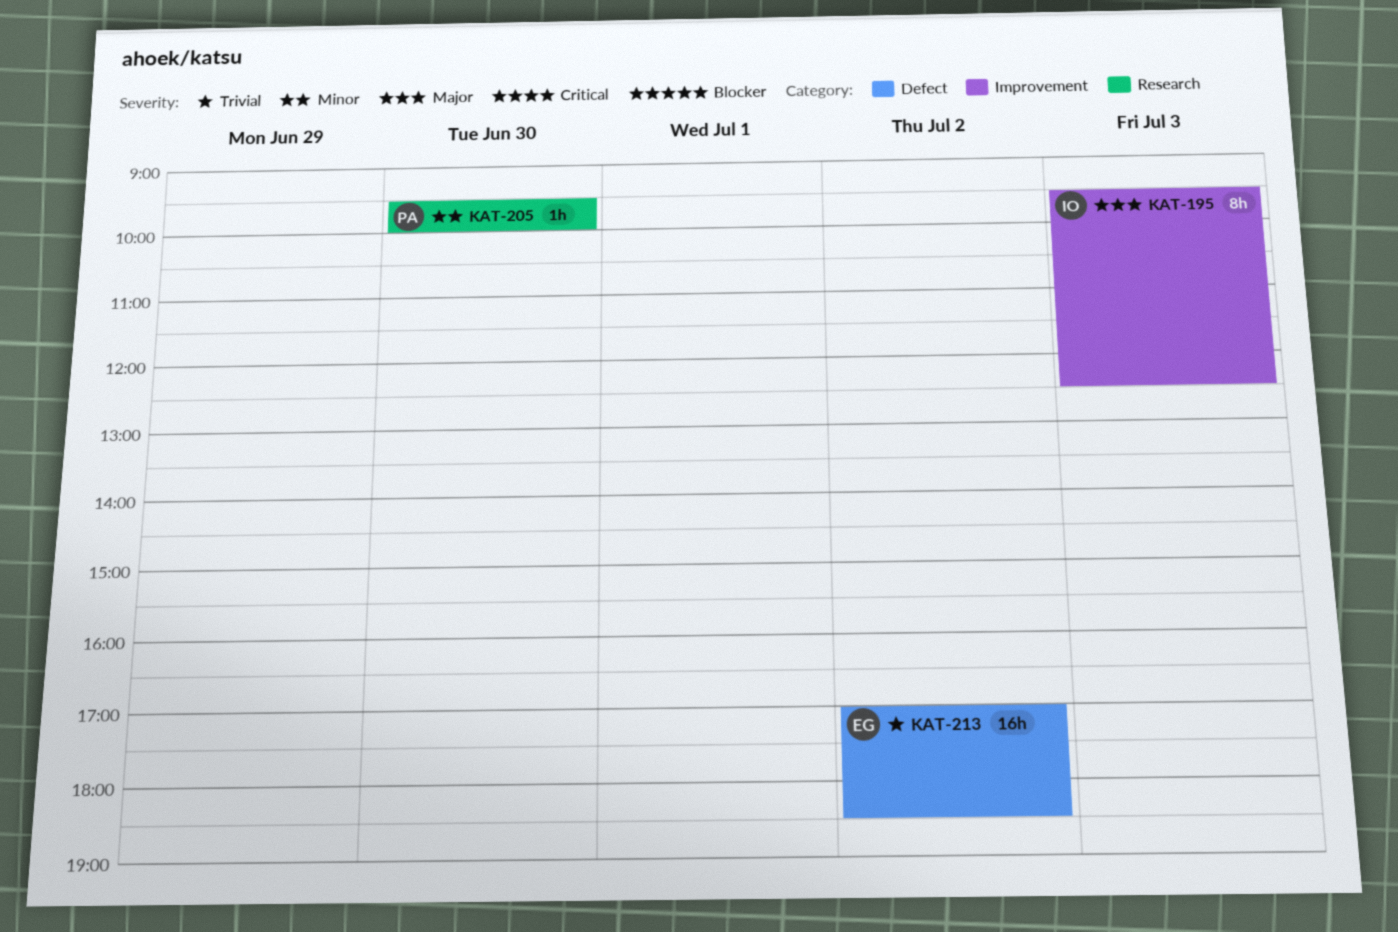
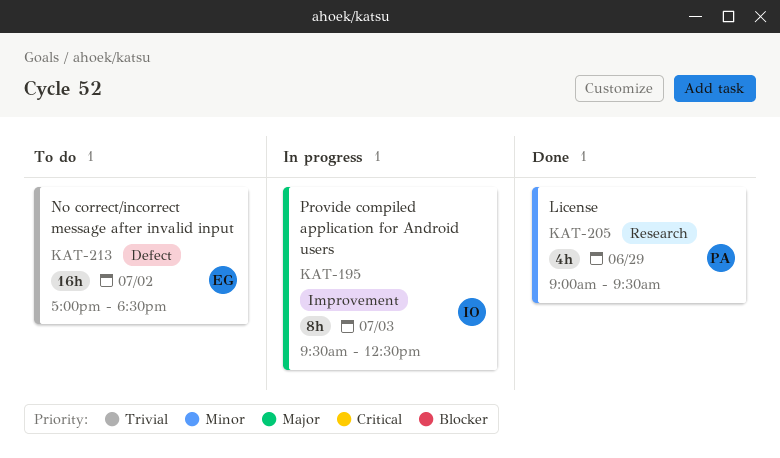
KAT-205, estimate: 1h -> 4h
KAT-205, day: Jun 30 -> Jun 29
KAT-205, begins: 09:30 -> 09:00
KAT-205, ends: 10:00 -> 09:30

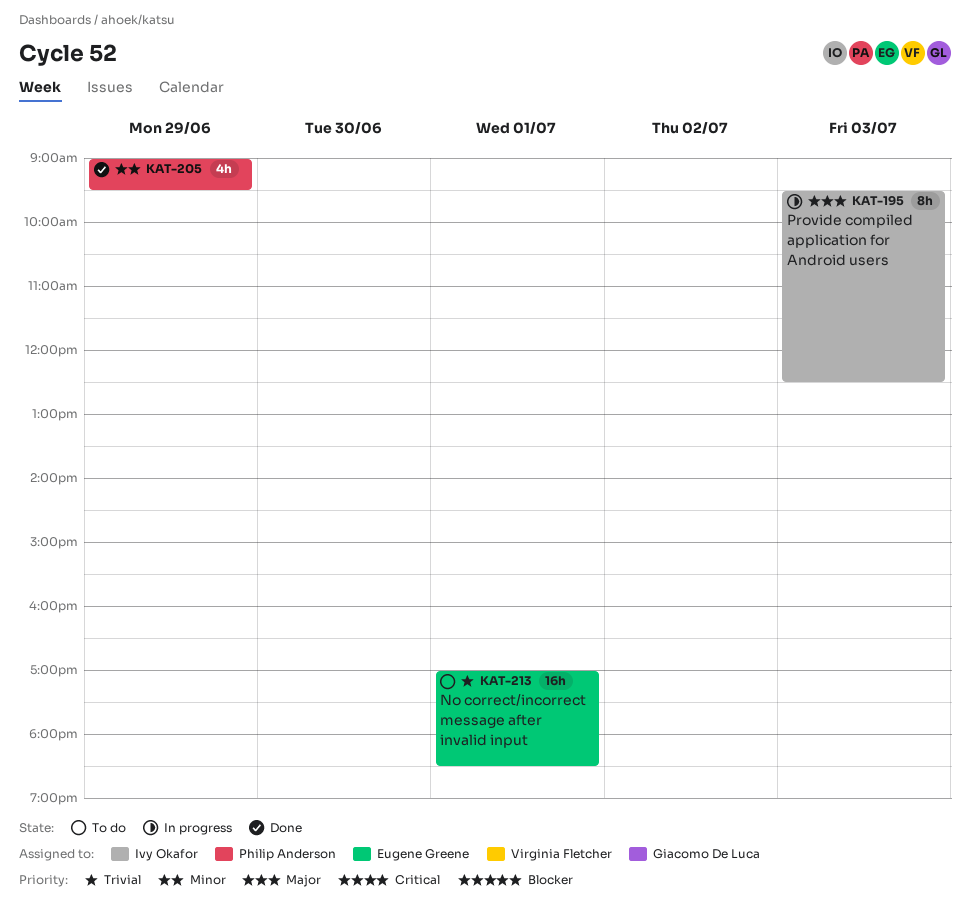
KAT-213, day: Jul 2 -> Jul 1

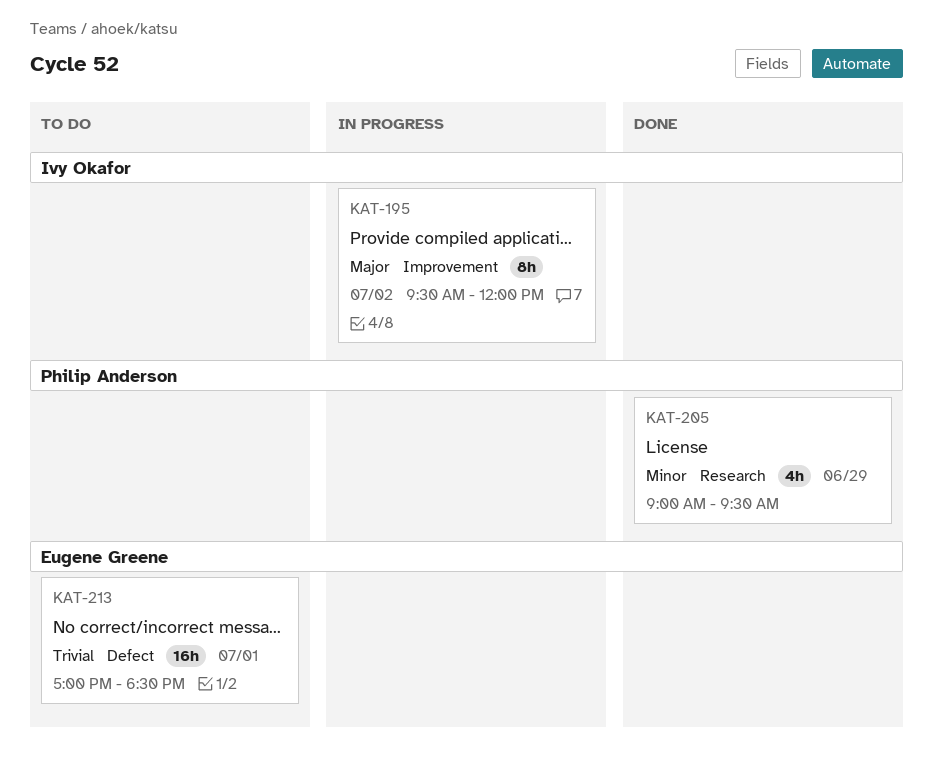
KAT-195, day: Jul 3 -> Jul 2
KAT-195, ends: 12:30 -> 12:00

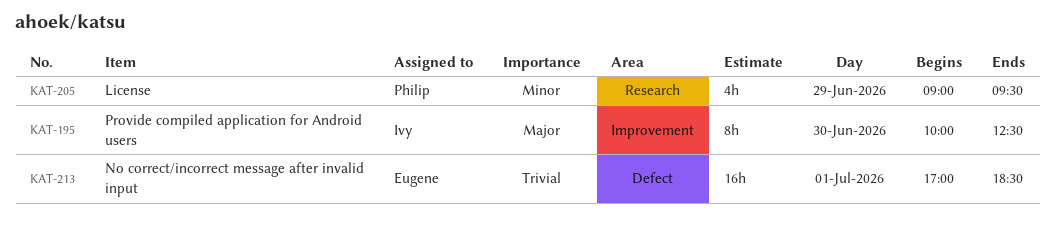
KAT-195, day: Jul 2 -> Jun 30
KAT-195, begins: 09:30 -> 10:00
KAT-195, ends: 12:00 -> 12:30

